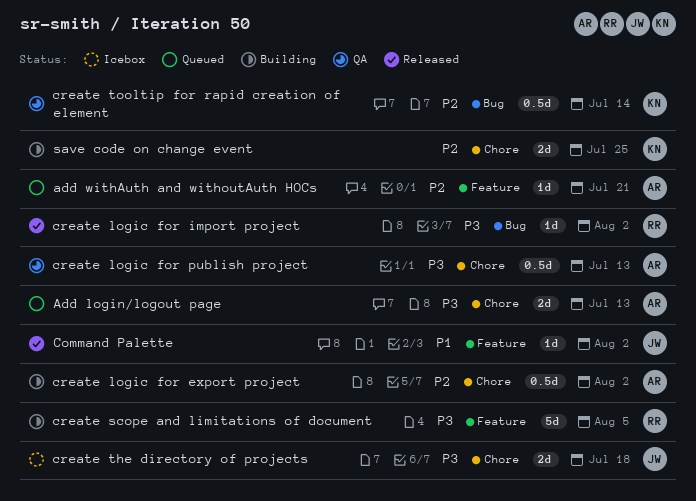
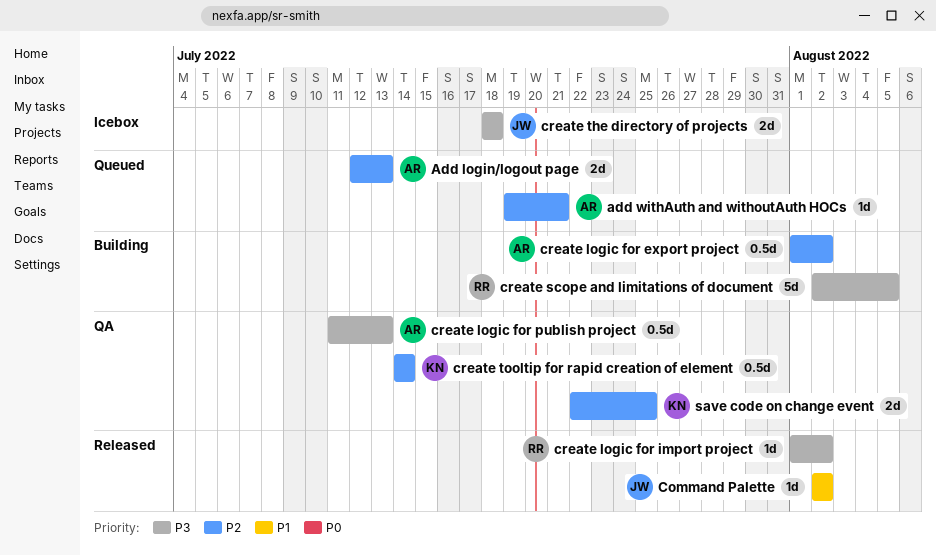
Add login/logout page, priority: P3 -> P2
save code on change event, status: Building -> QA

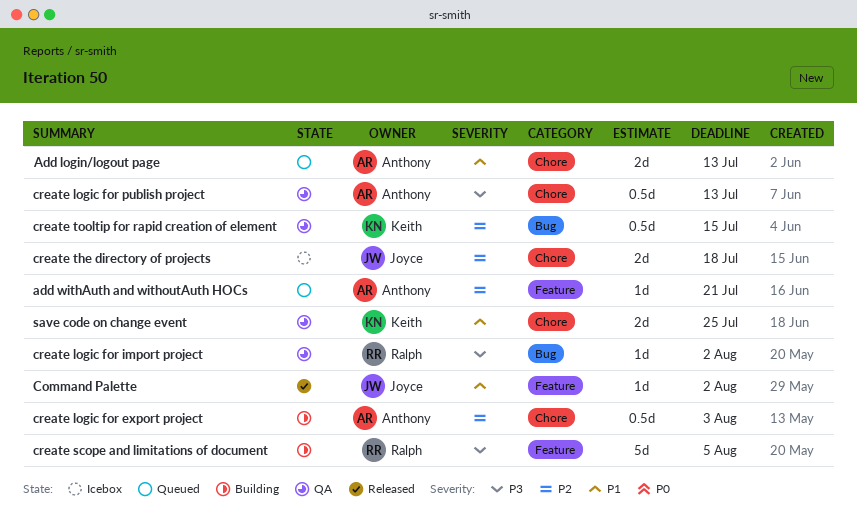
Add login/logout page, priority: P2 -> P1
create logic for export project, due: Aug 2 -> Aug 3
create logic for import project, status: Released -> QA
create the directory of projects, priority: P3 -> P2
create tooltip for rapid creation of element, due: Jul 14 -> Jul 15
save code on change event, priority: P2 -> P1

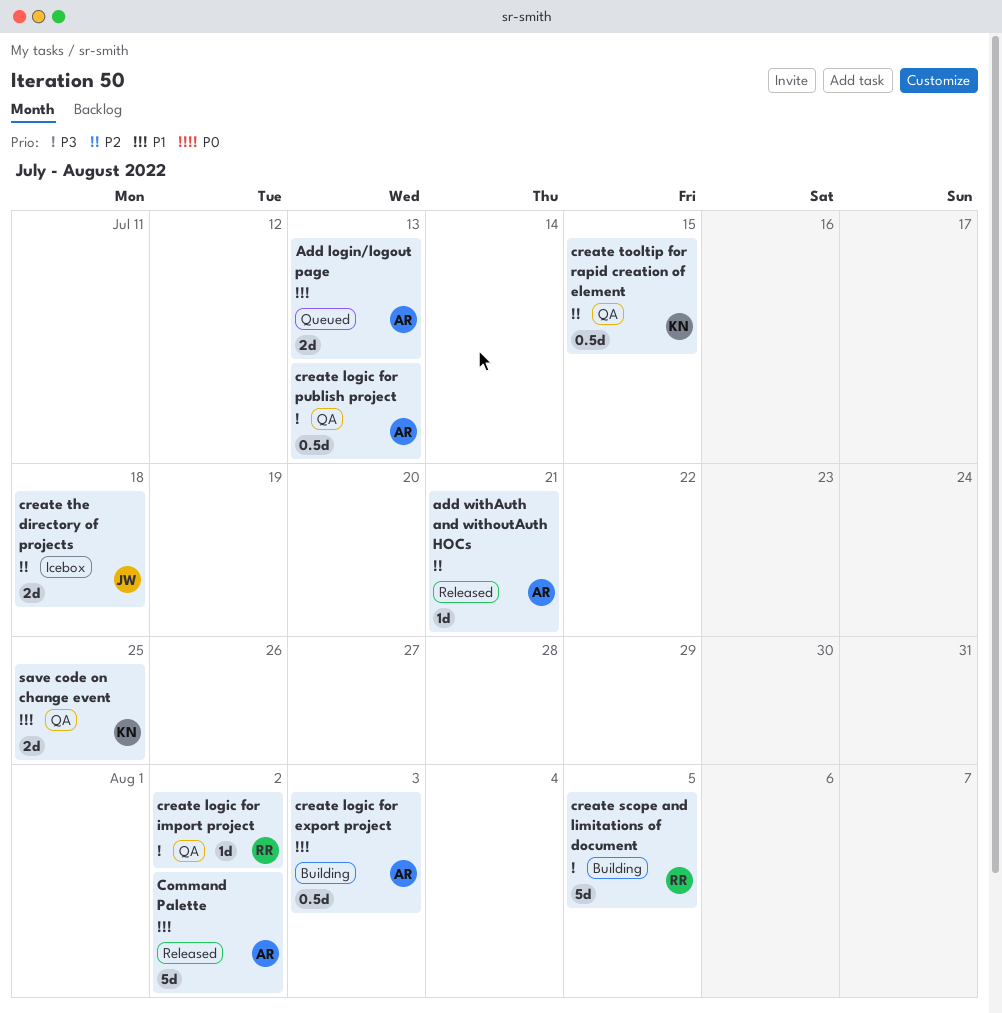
add withAuth and withoutAuth HOCs, status: Queued -> Released
Command Palette, owner: Joyce -> Anthony
Command Palette, estimate: 1d -> 5d
create logic for export project, priority: P2 -> P1

